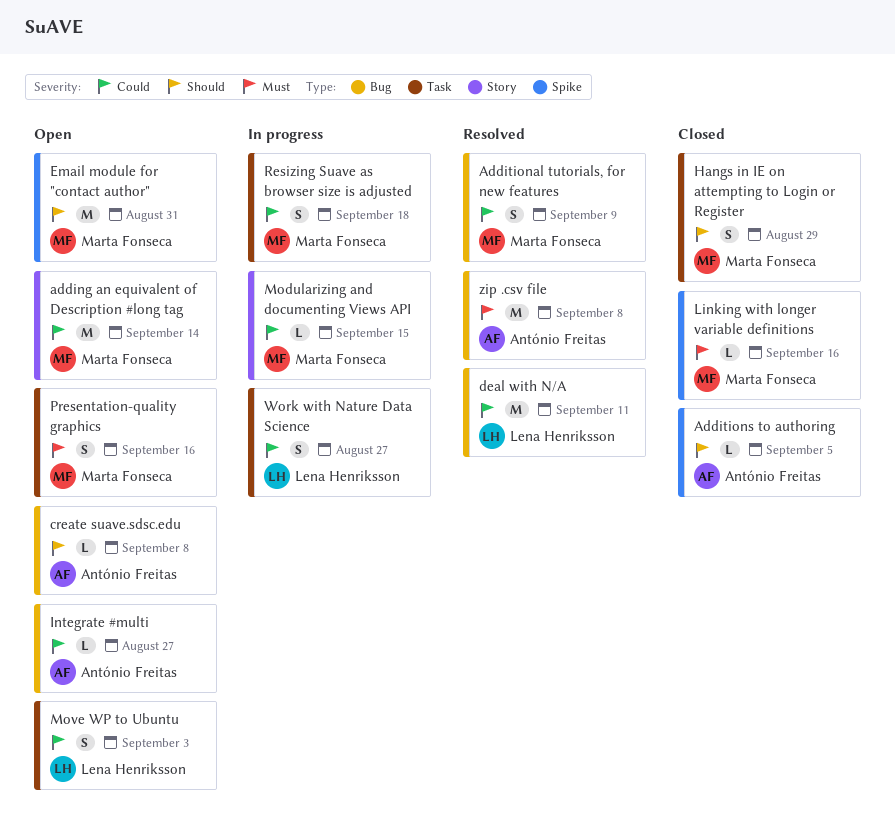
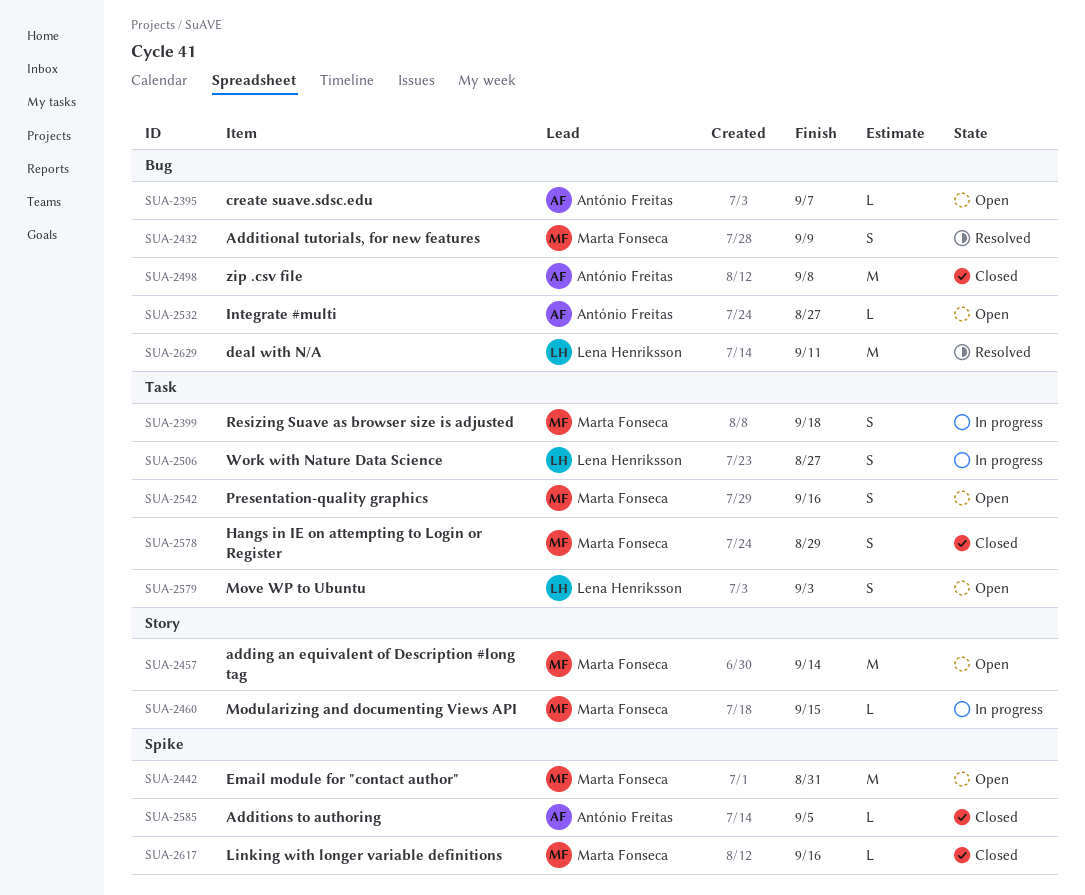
create suave.sdsc.edu, due: Sep 8 -> Sep 7
zip .csv file, status: Resolved -> Closed

